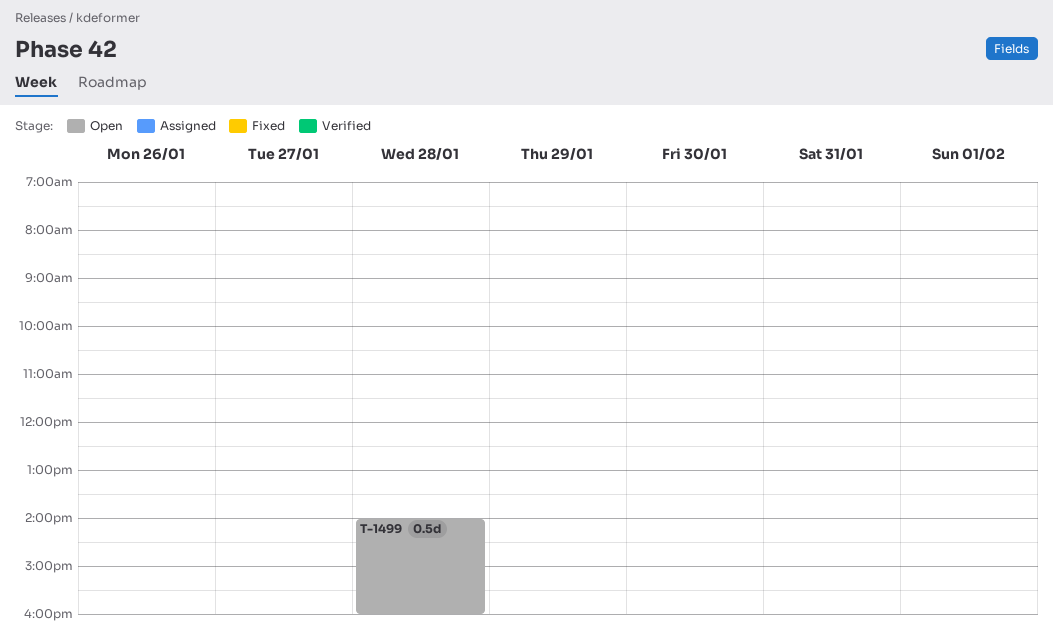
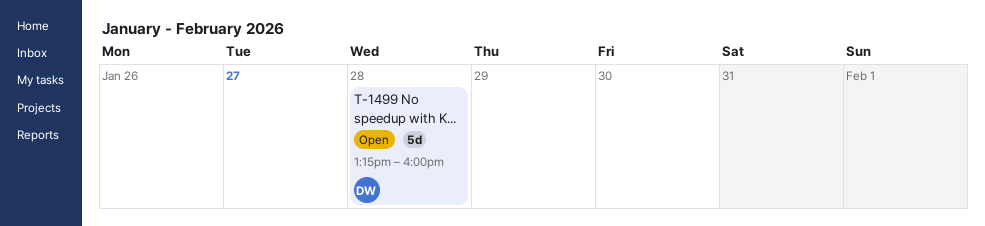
T-1499, estimate: 0.5d -> 5d
T-1499, begins: 14:00 -> 13:15

